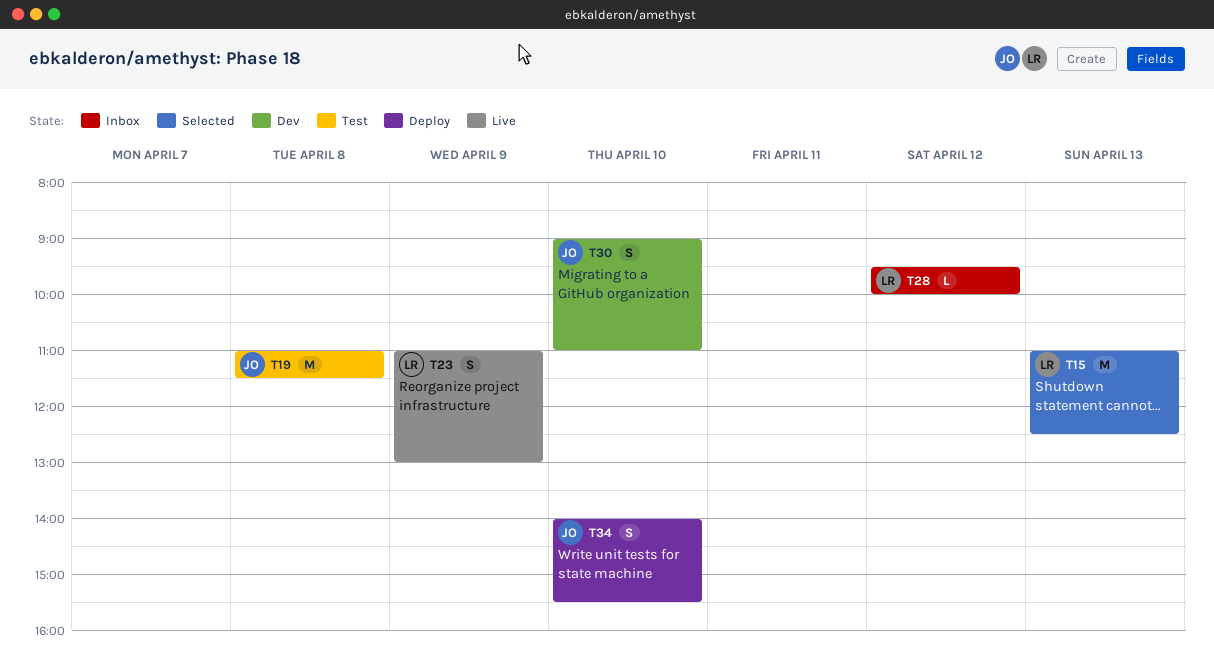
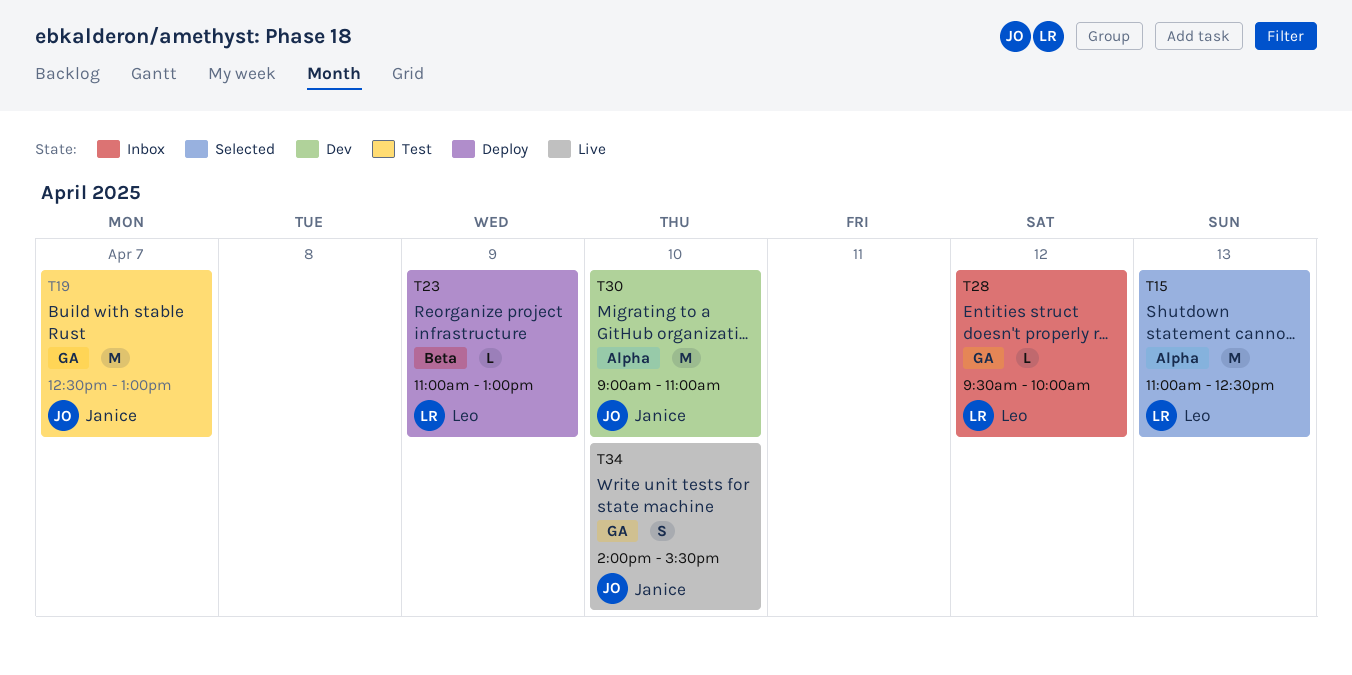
T19, day: Apr 8 -> Apr 7
T19, begins: 11:00 -> 12:30
T19, ends: 11:30 -> 13:00
T23, status: Live -> Deploy
T23, estimate: S -> L
T30, estimate: S -> M
T34, status: Deploy -> Live

